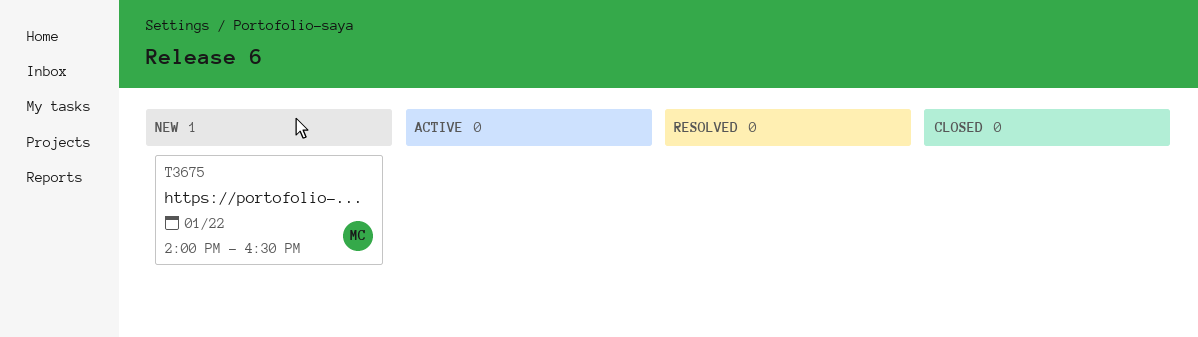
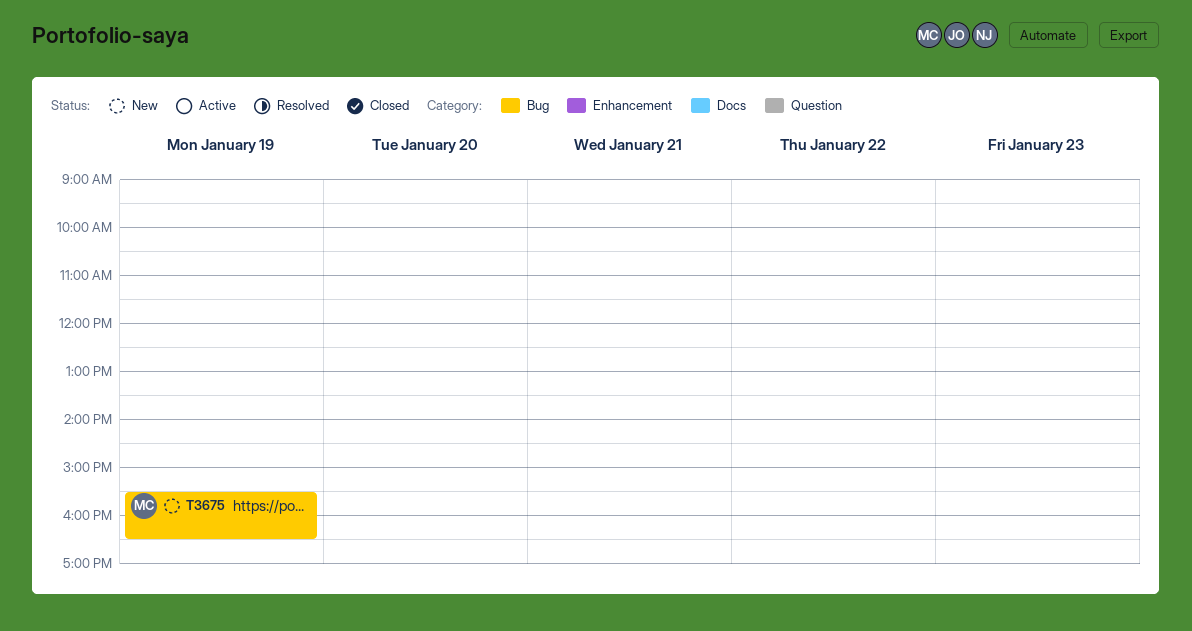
T3675, day: Jan 22 -> Jan 19
T3675, begins: 14:00 -> 15:30

